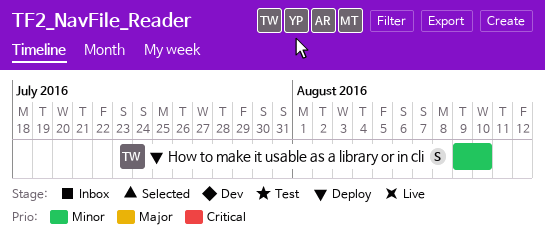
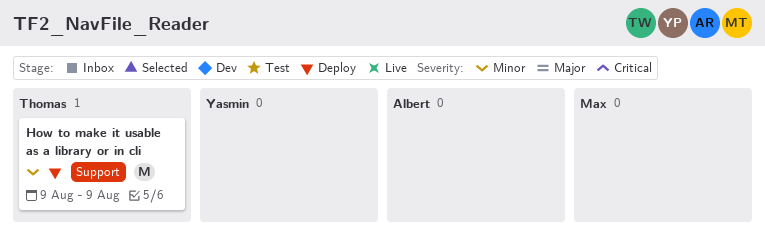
How to make it usable as a library or in cli, estimate: S -> M
How to make it usable as a library or in cli, due: Aug 10 -> Aug 9

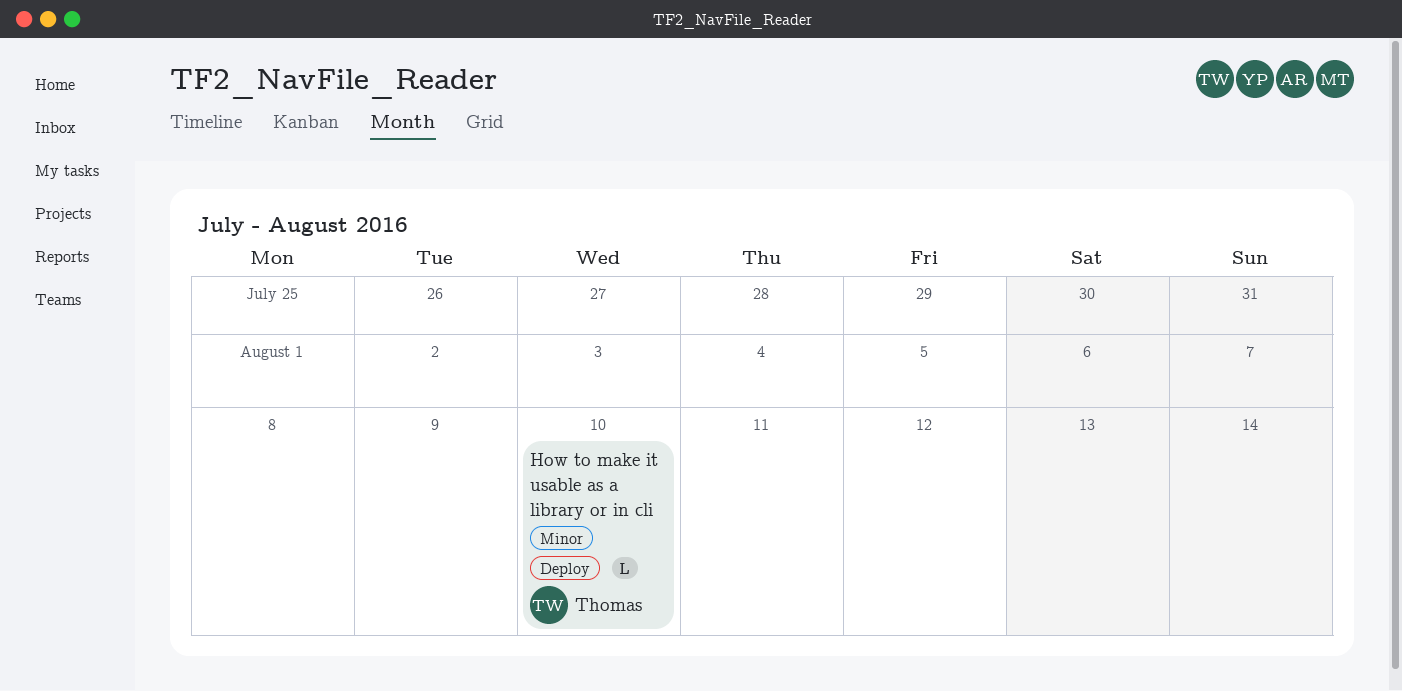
How to make it usable as a library or in cli, estimate: M -> L
How to make it usable as a library or in cli, due: Aug 9 -> Aug 10

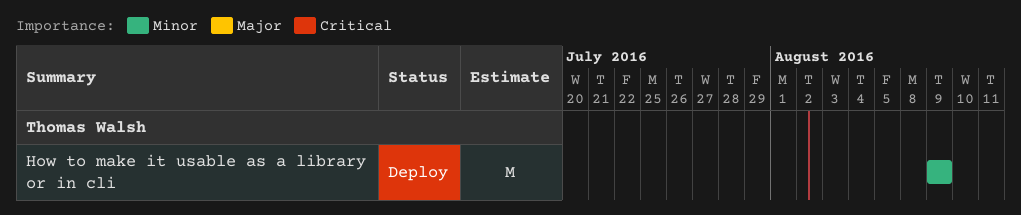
How to make it usable as a library or in cli, estimate: L -> M
How to make it usable as a library or in cli, due: Aug 10 -> Aug 9

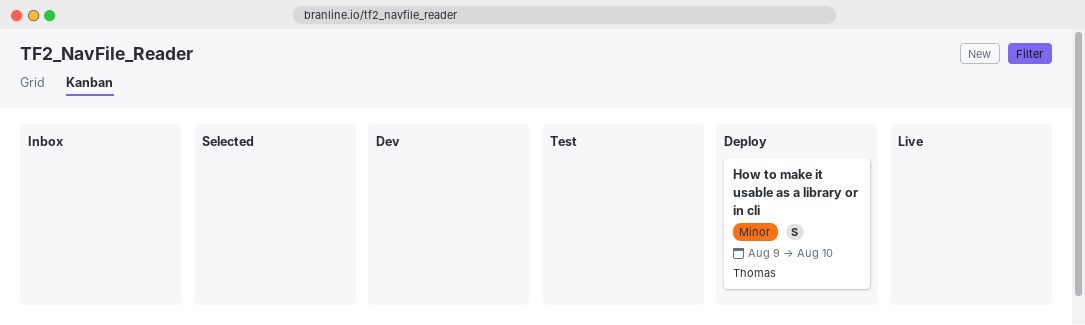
How to make it usable as a library or in cli, estimate: M -> S
How to make it usable as a library or in cli, due: Aug 9 -> Aug 10

